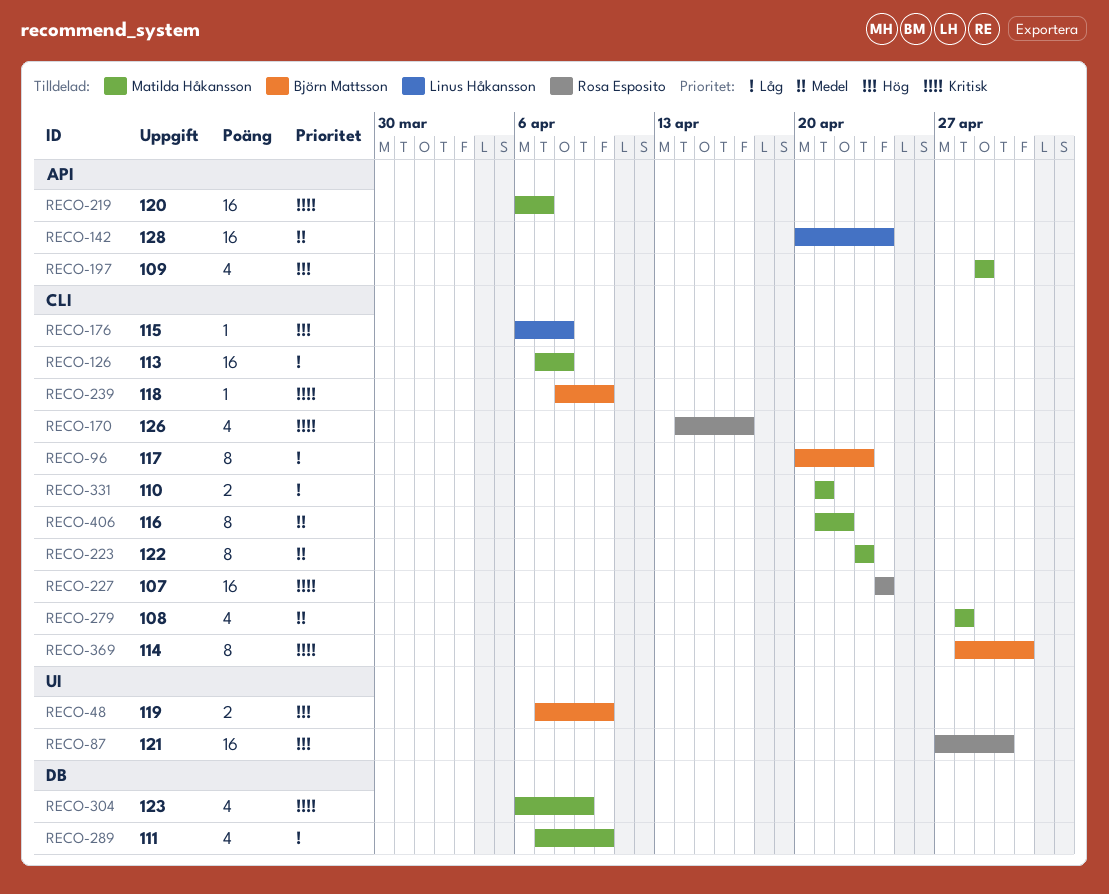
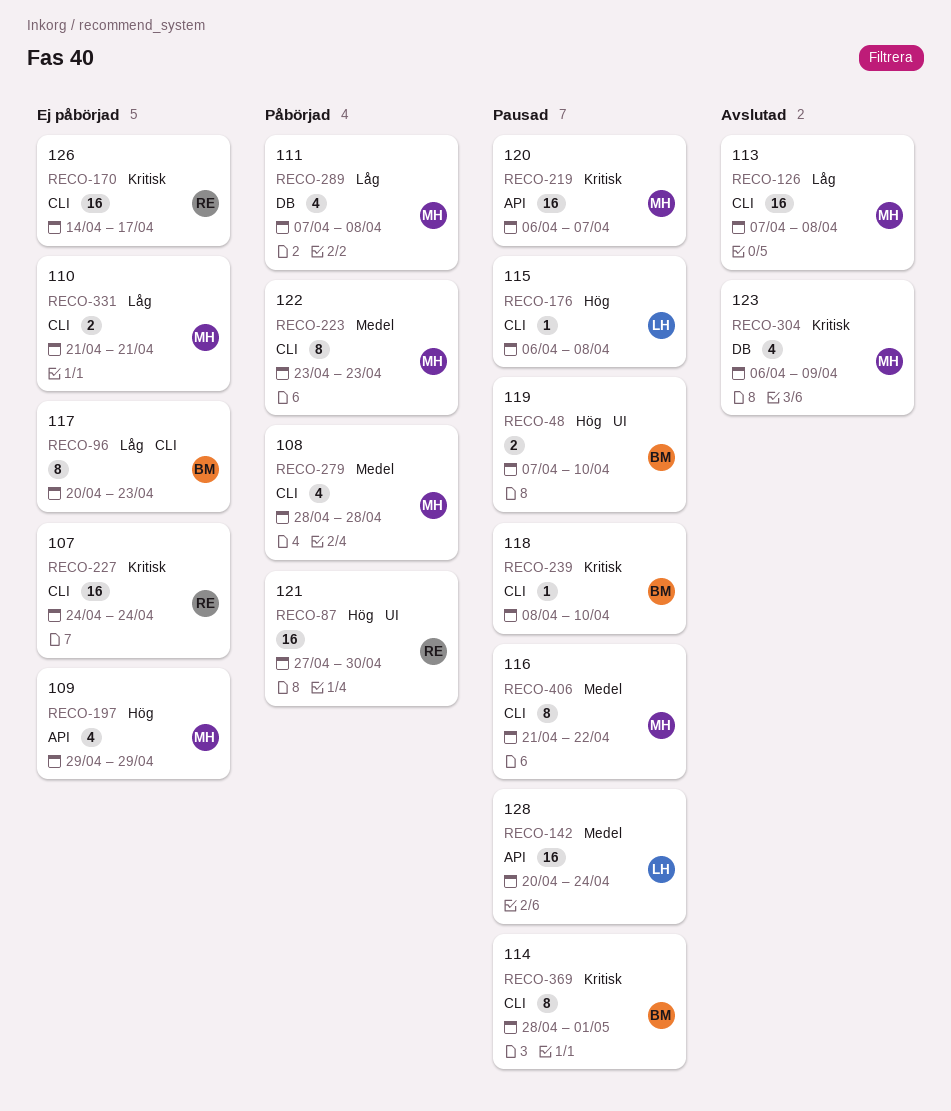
RECO-170, estimate: 4 -> 16
RECO-289, due: Apr 10 -> Apr 8

